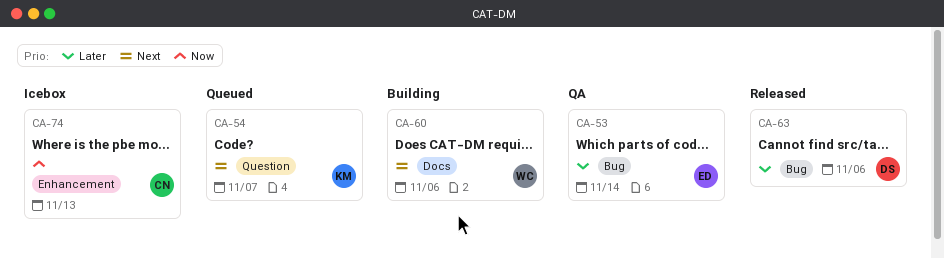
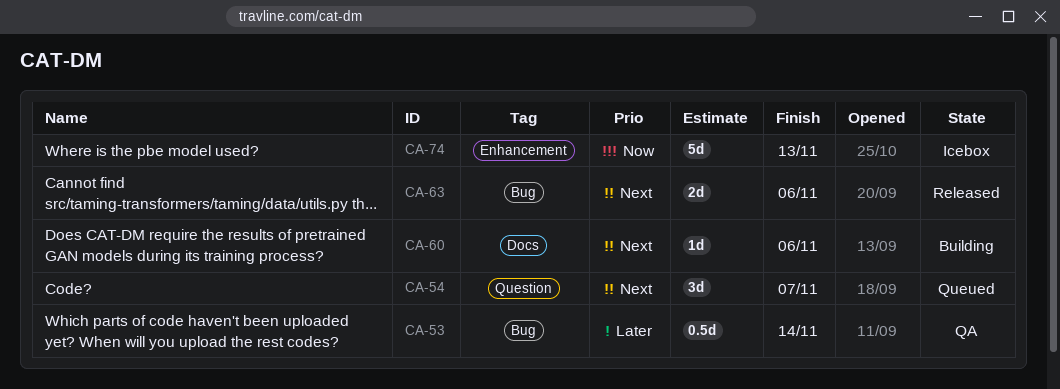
CA-63, priority: Later -> Next

